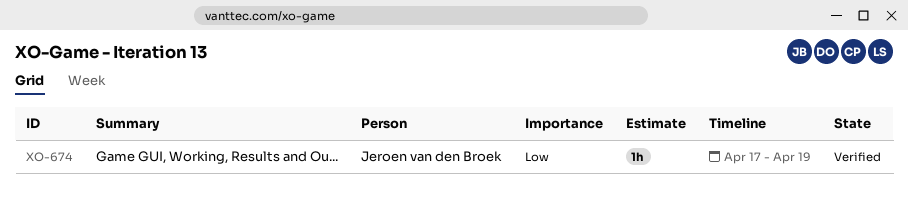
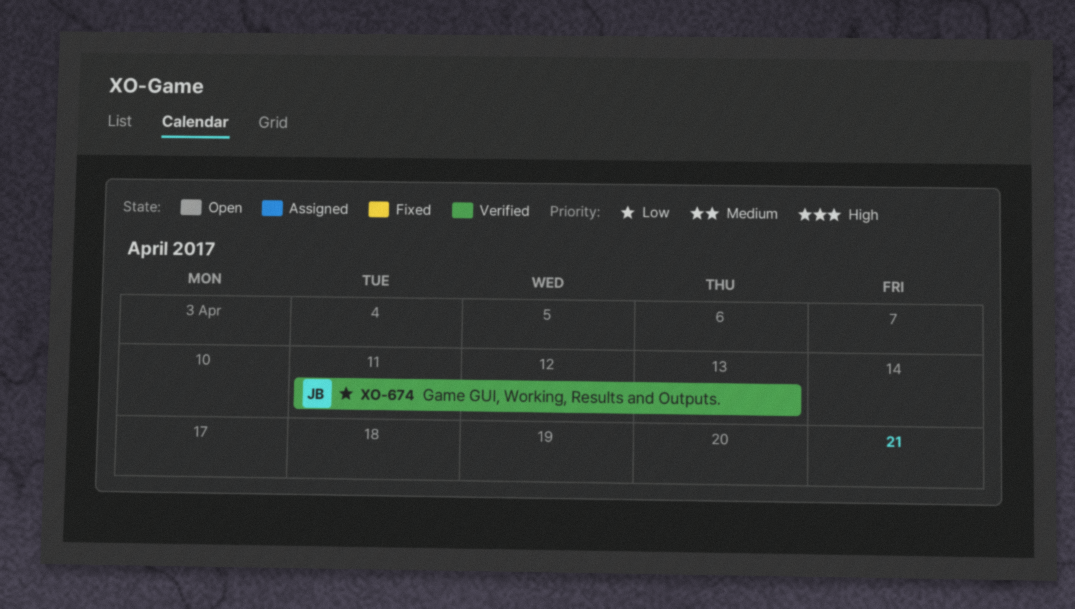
XO-674, start: Apr 17 -> Apr 11
XO-674, due: Apr 19 -> Apr 13

